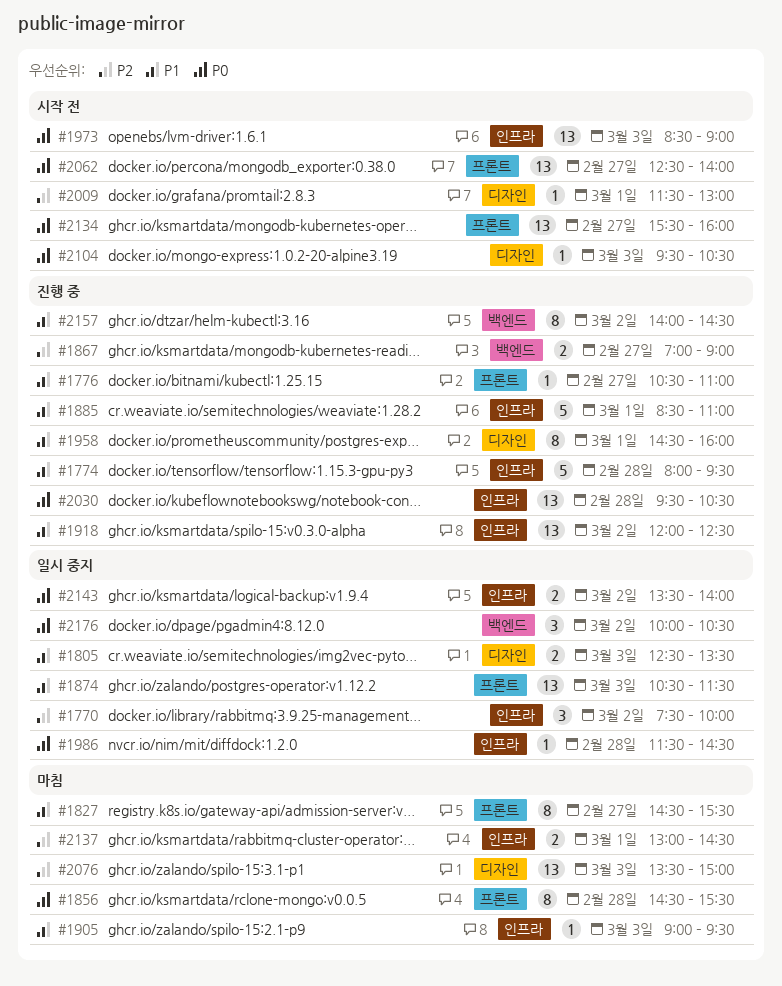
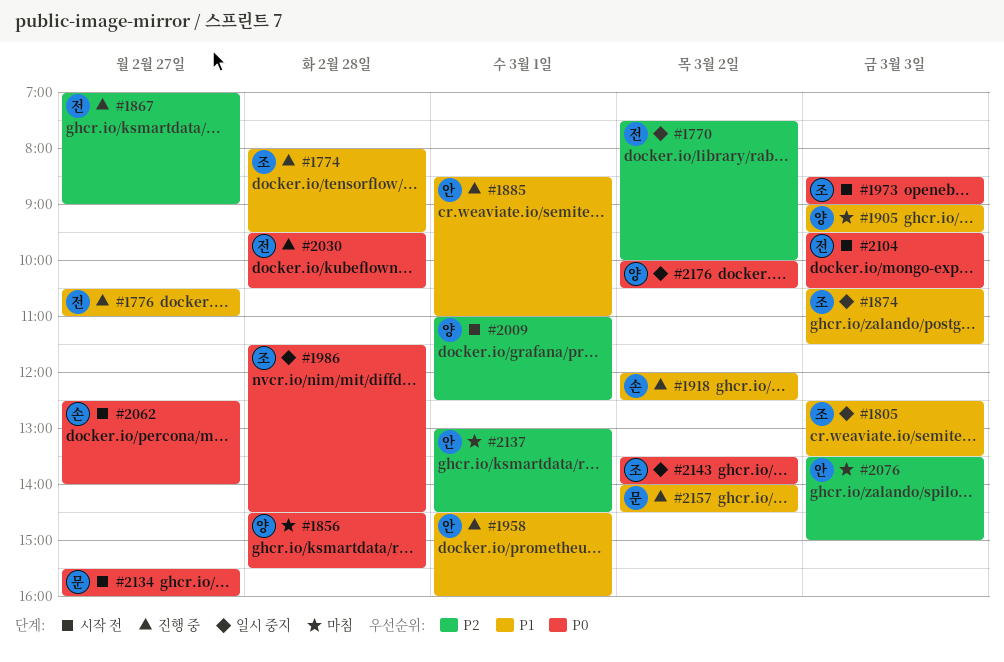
#1827: present -> none
#2009, begins: 11:30 -> 11:00
#2009, ends: 13:00 -> 12:30

